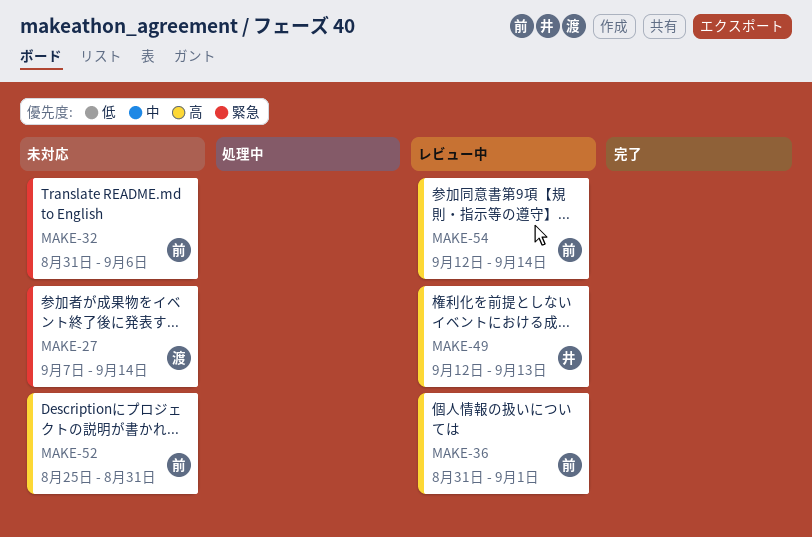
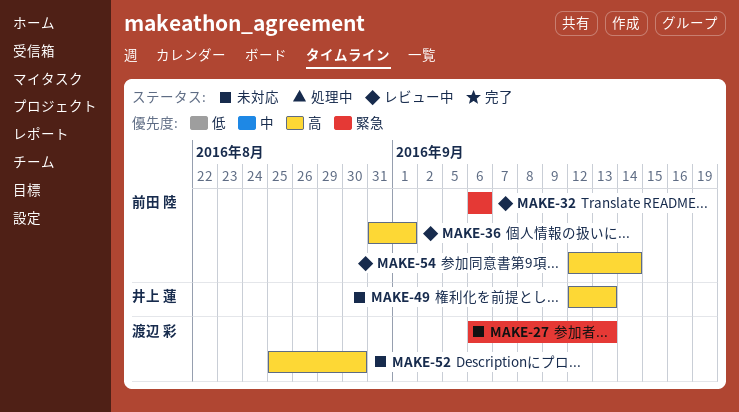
MAKE-27, start: Sep 7 -> Sep 6
MAKE-27, due: Sep 14 -> Sep 13
MAKE-32, status: 未対応 -> レビュー中
MAKE-32, start: Aug 31 -> Sep 6
MAKE-49, status: レビュー中 -> 未対応
MAKE-52, owner: 前田 陸 -> 渡辺 彩
MAKE-52, due: Aug 31 -> Aug 30

